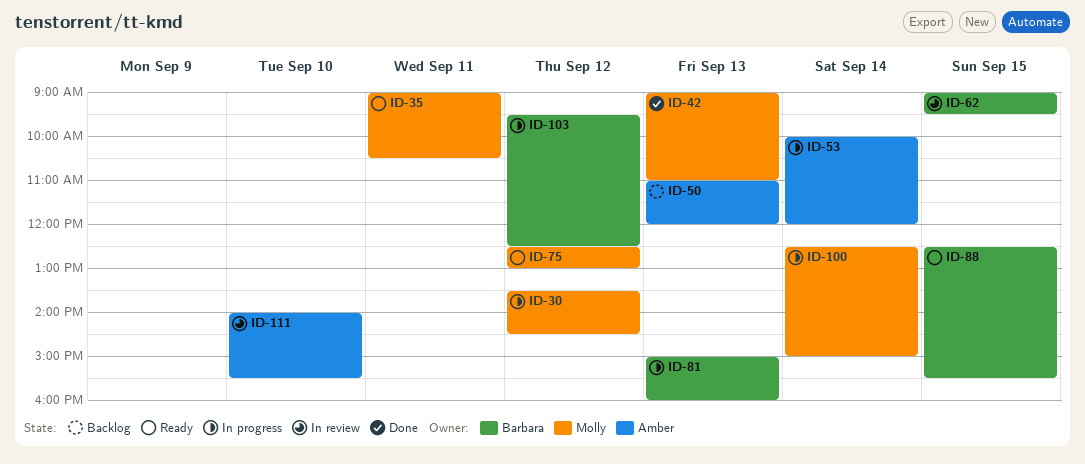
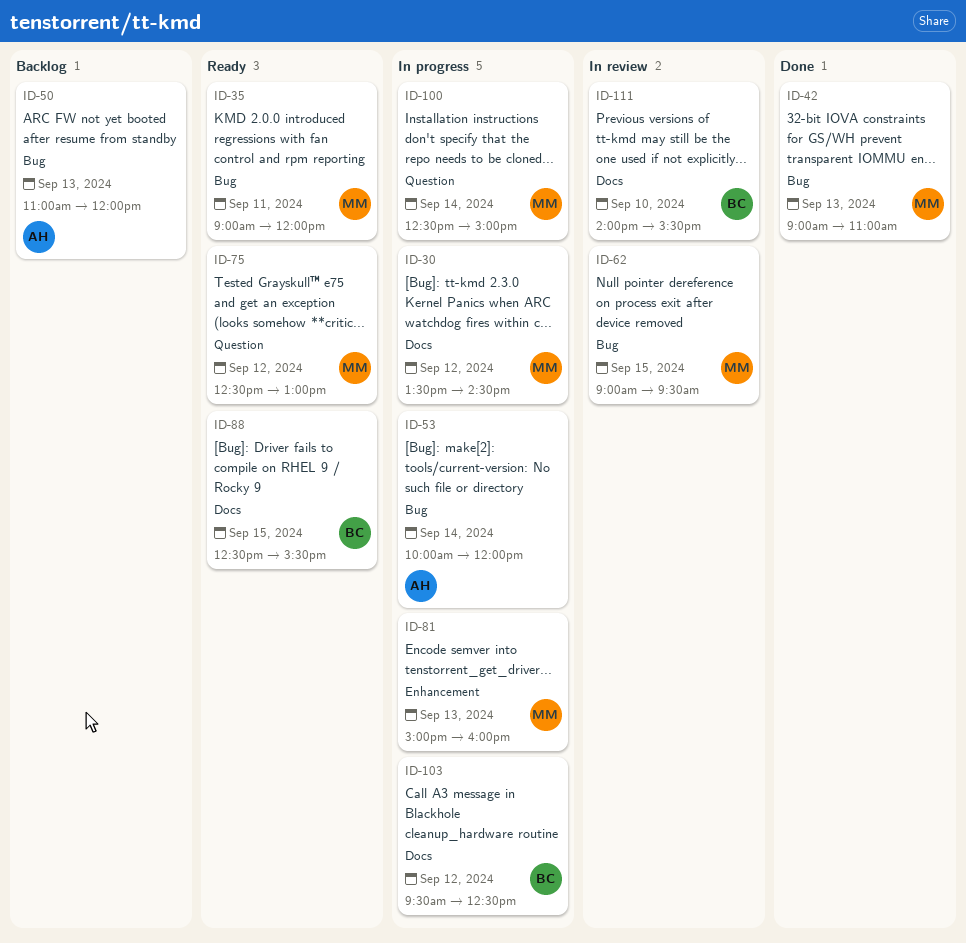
ID-35, ends: 10:30 -> 12:00
ID-62, owner: Barbara -> Molly
ID-81, owner: Barbara -> Molly
ID-111, owner: Amber -> Barbara

